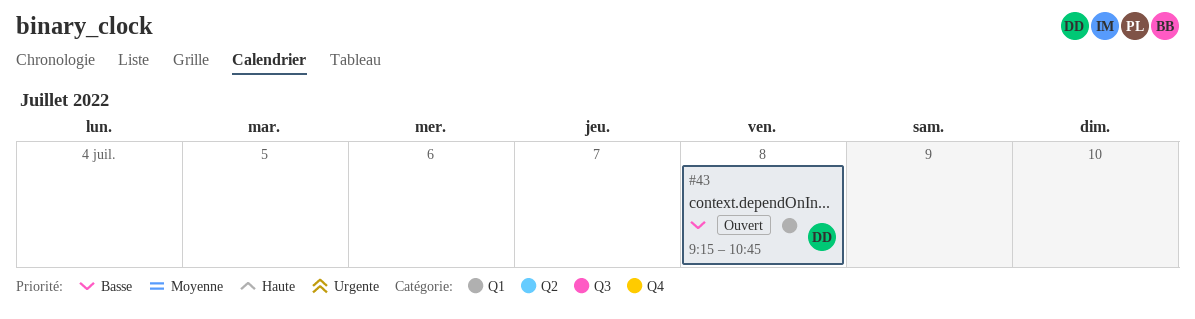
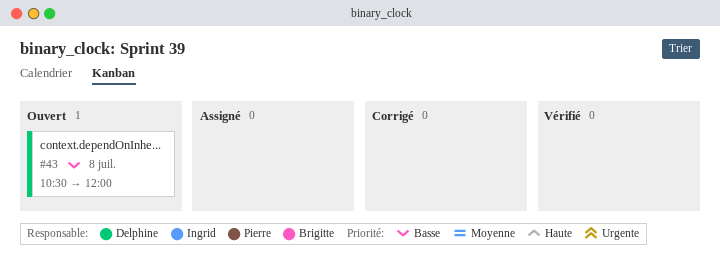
#43, begins: 09:15 -> 10:30
#43, ends: 10:45 -> 12:00

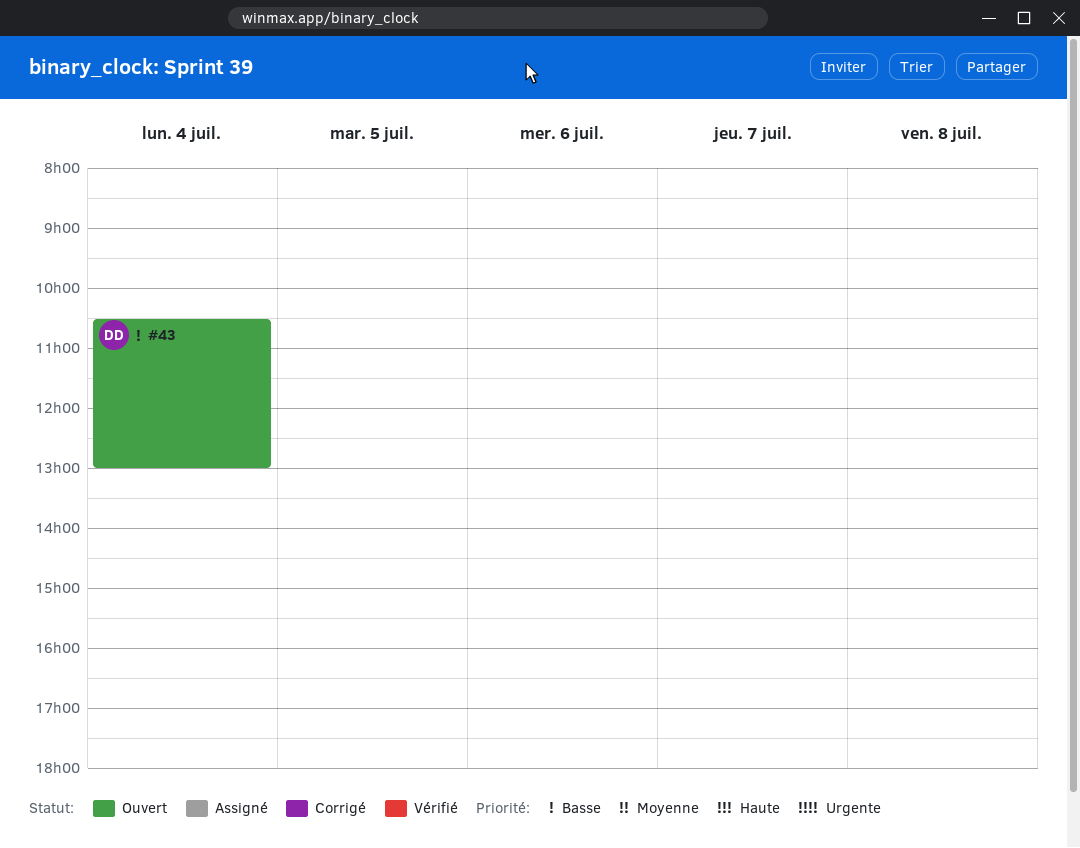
#43, day: Jul 8 -> Jul 4
#43, ends: 12:00 -> 13:00

